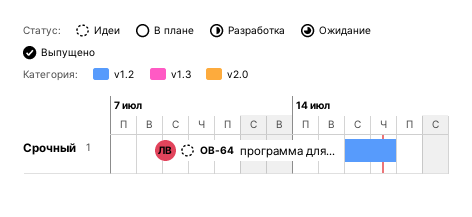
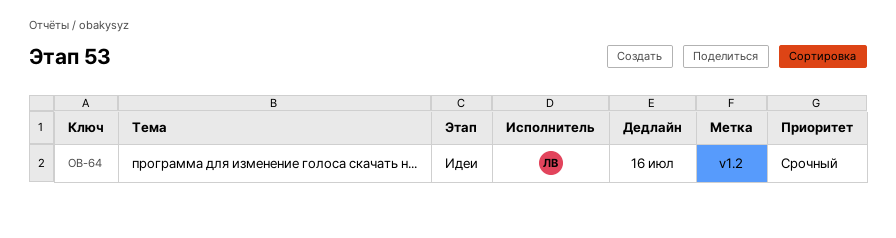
OB-64, due: Jul 17 -> Jul 16

